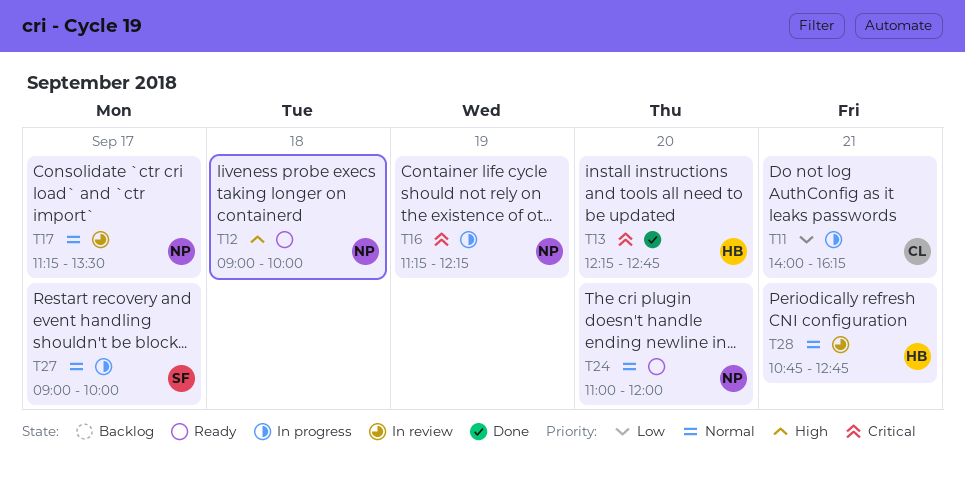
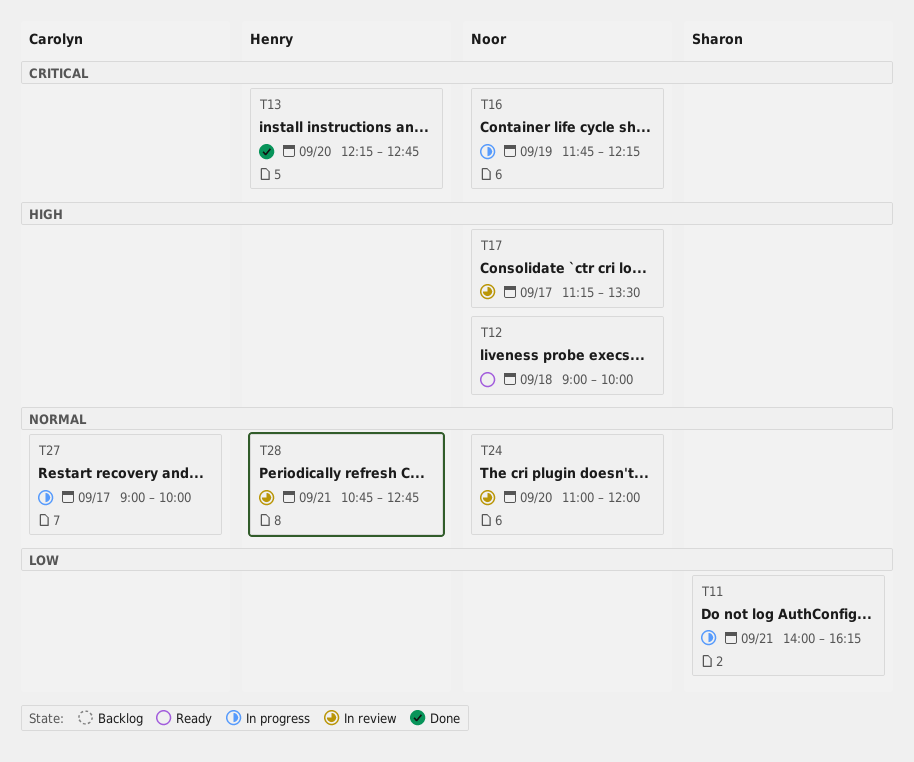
T11, owner: Carolyn -> Sharon
T16, begins: 11:15 -> 11:45
T17, priority: Normal -> High
T24, status: Ready -> In review
T27, owner: Sharon -> Carolyn

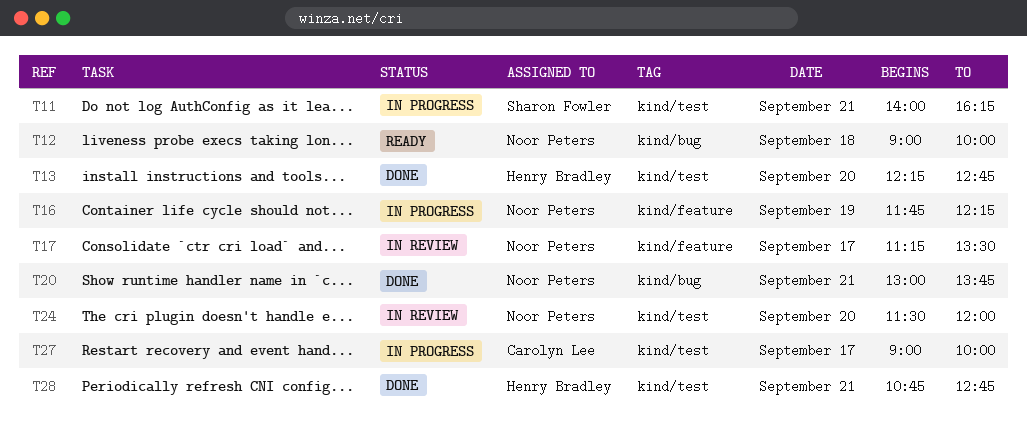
T20: none -> present
T24, begins: 11:00 -> 11:30
T28, status: In review -> Done

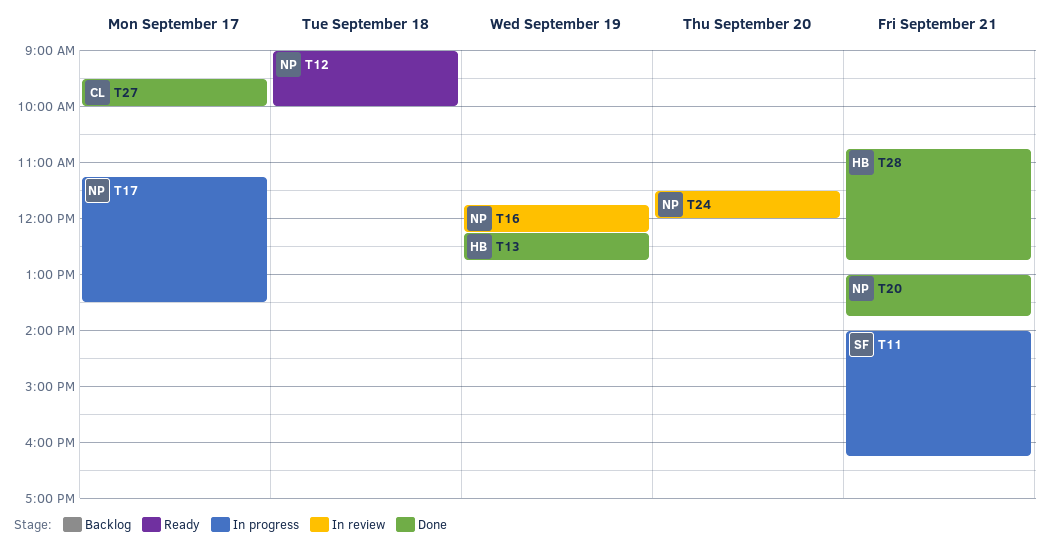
T13, day: Sep 20 -> Sep 19
T16, status: In progress -> In review
T17, status: In review -> In progress
T27, status: In progress -> Done
T27, begins: 09:00 -> 09:30

